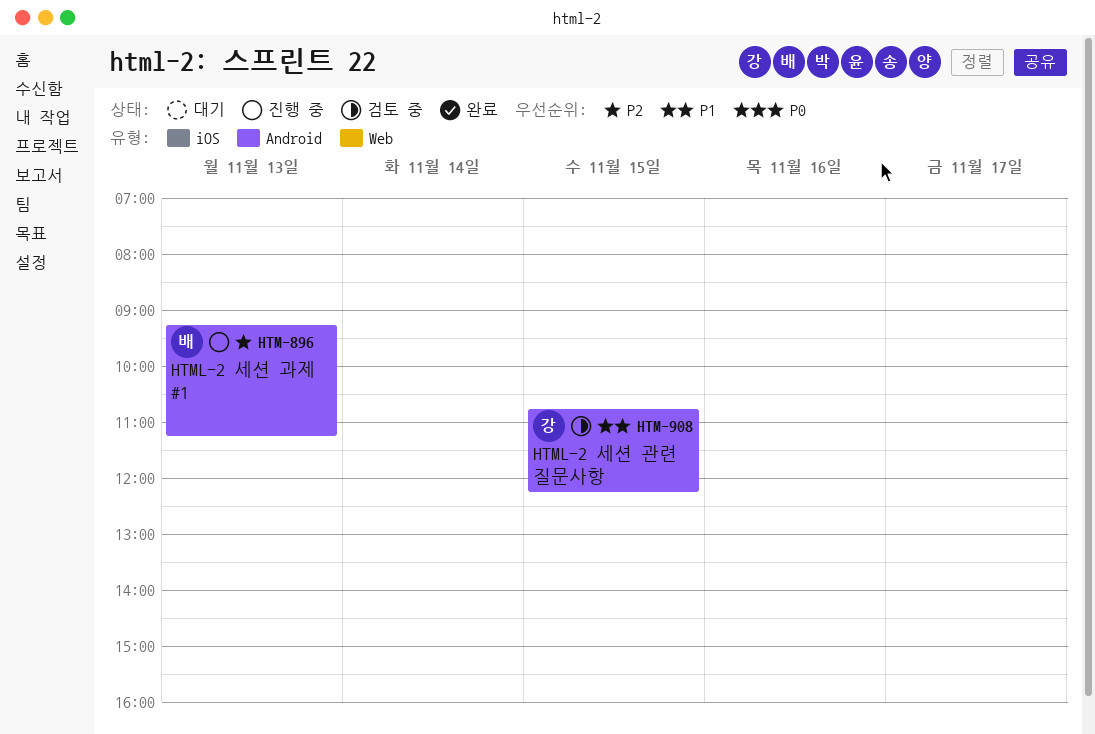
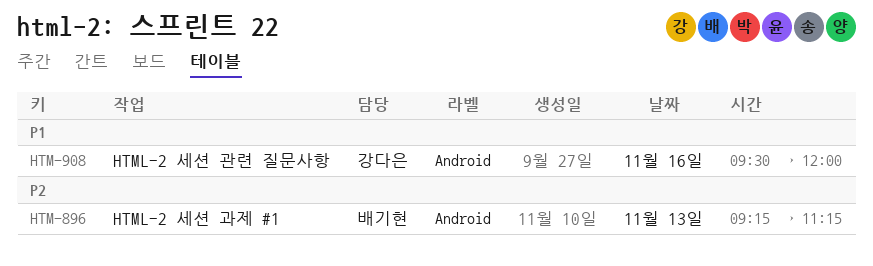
HTM-908, day: Nov 15 -> Nov 16
HTM-908, begins: 10:45 -> 09:30
HTM-908, ends: 12:15 -> 12:00

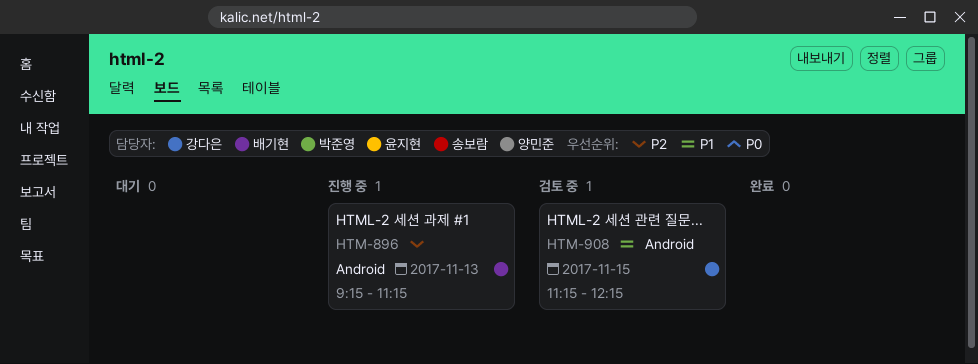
HTM-908, day: Nov 16 -> Nov 15
HTM-908, begins: 09:30 -> 11:15
HTM-908, ends: 12:00 -> 12:15

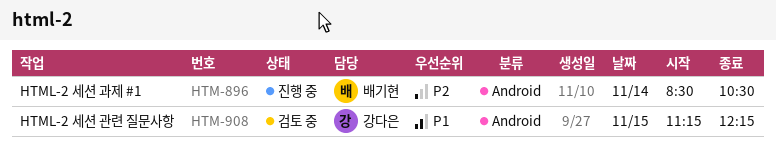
HTM-896, day: Nov 13 -> Nov 14
HTM-896, begins: 09:15 -> 08:30
HTM-896, ends: 11:15 -> 10:30

